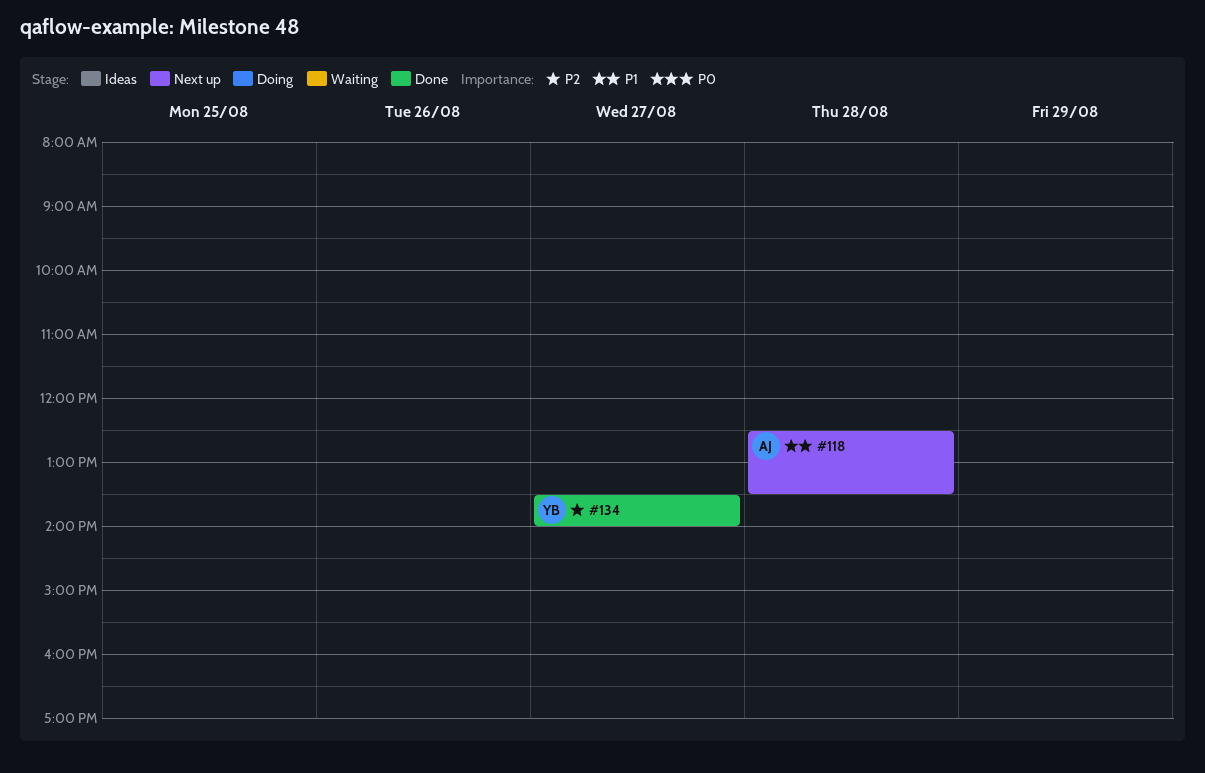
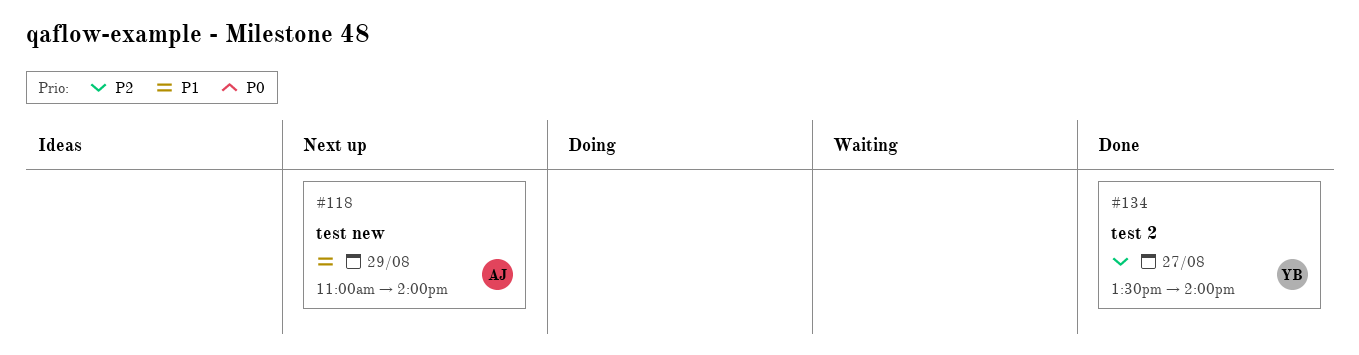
#118, day: Aug 28 -> Aug 29
#118, begins: 12:30 -> 11:00
#118, ends: 13:30 -> 14:00

